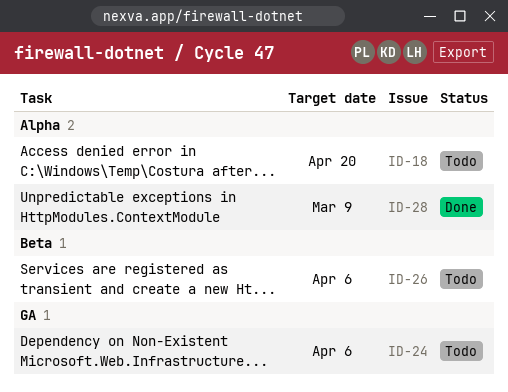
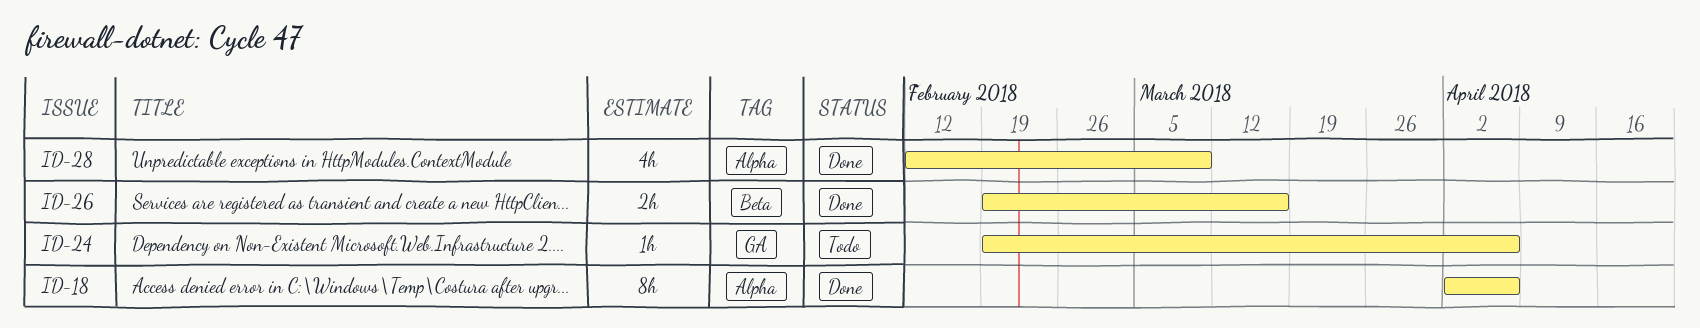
ID-18, status: Todo -> Done
ID-18, due: Apr 20 -> Apr 6
ID-26, status: Todo -> Done
ID-26, due: Apr 6 -> Mar 16

